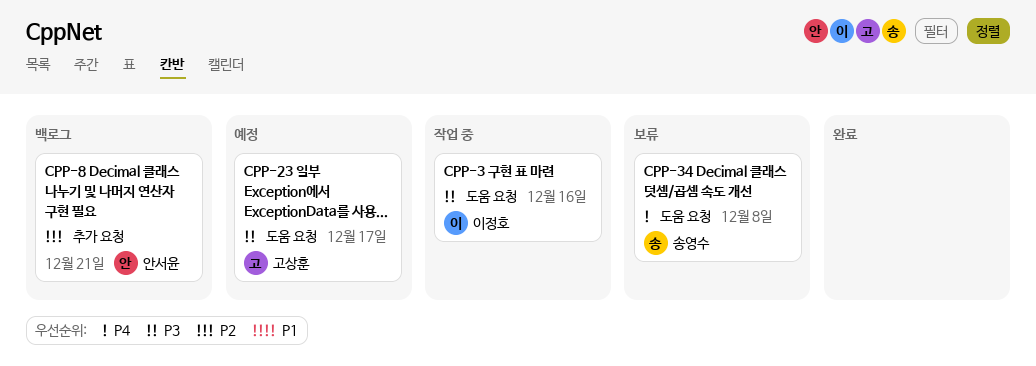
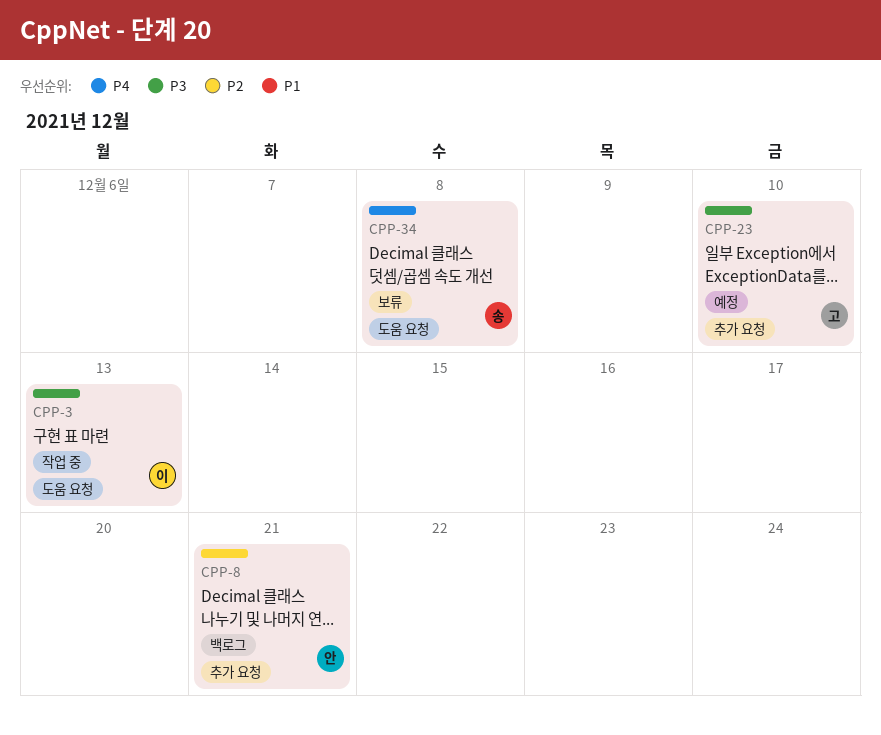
CPP-3, due: Dec 16 -> Dec 13
CPP-23, label: 도움 요청 -> 추가 요청
CPP-23, due: Dec 17 -> Dec 10

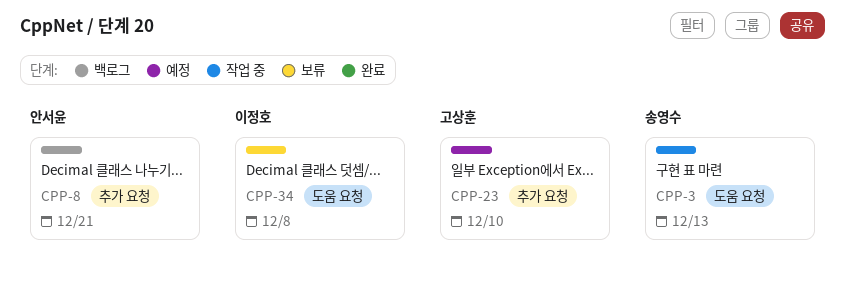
CPP-3, owner: 이정호 -> 송영수
CPP-34, owner: 송영수 -> 이정호

